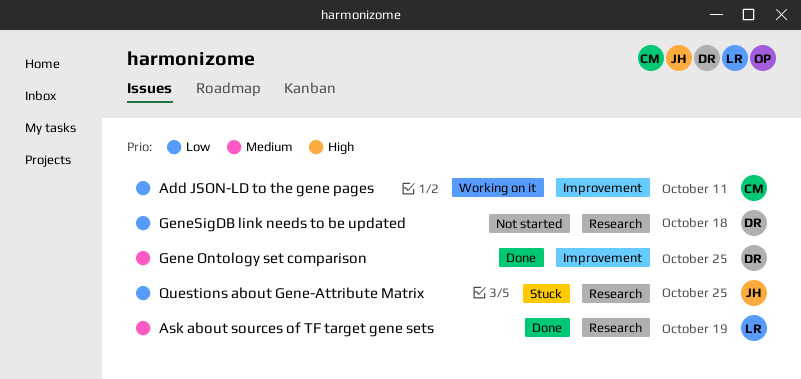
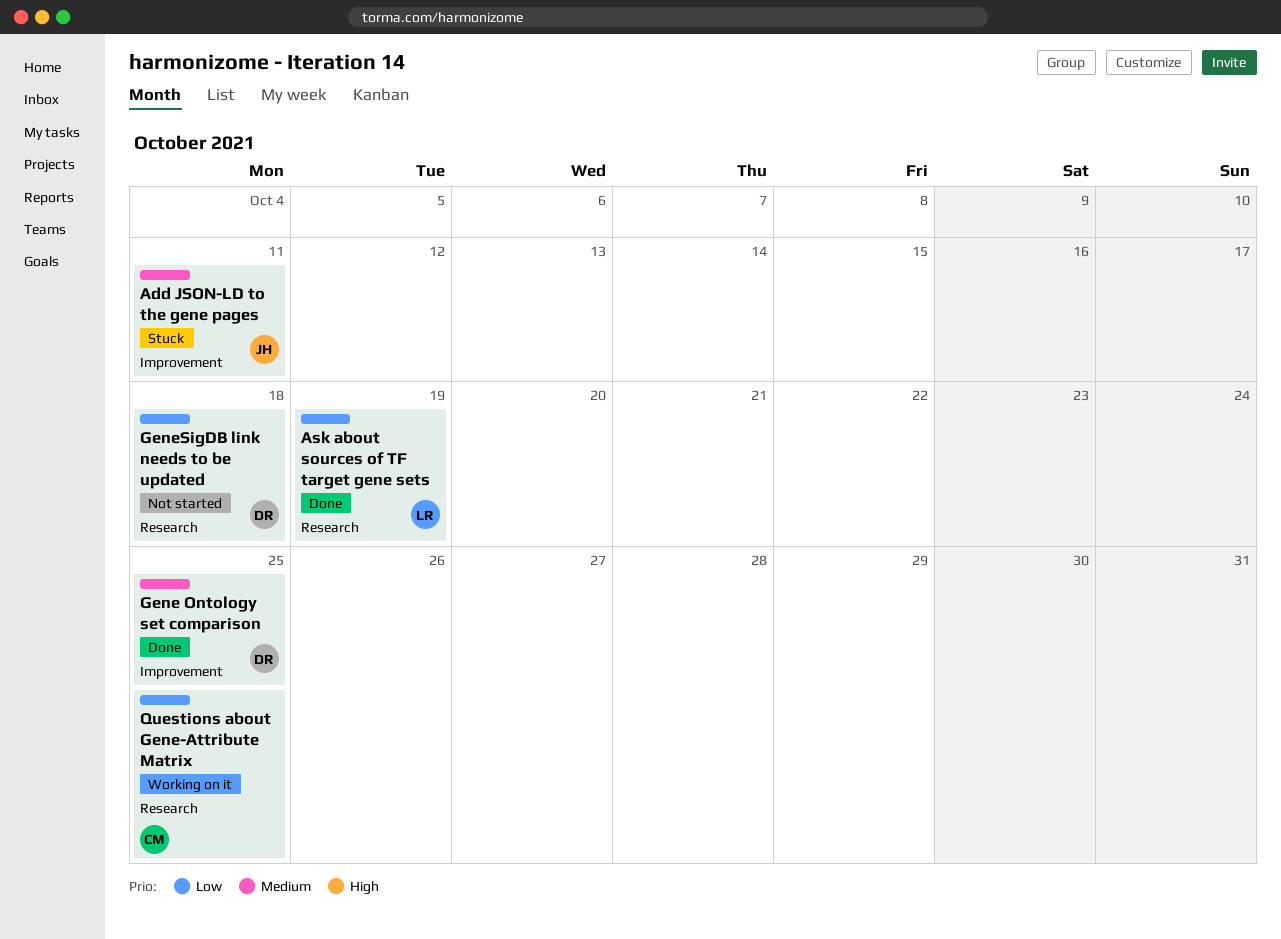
Add JSON-LD to the gene pages, status: Working on it -> Stuck
Add JSON-LD to the gene pages, owner: CM -> JH
Add JSON-LD to the gene pages, priority: Low -> Medium
Ask about sources of TF target gene sets, priority: Medium -> Low
Questions about Gene-Attribute Matrix, status: Stuck -> Working on it
Questions about Gene-Attribute Matrix, owner: JH -> CM

